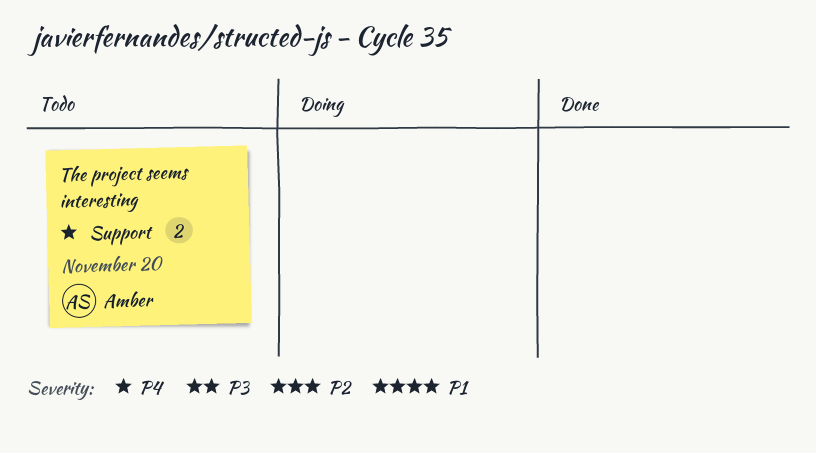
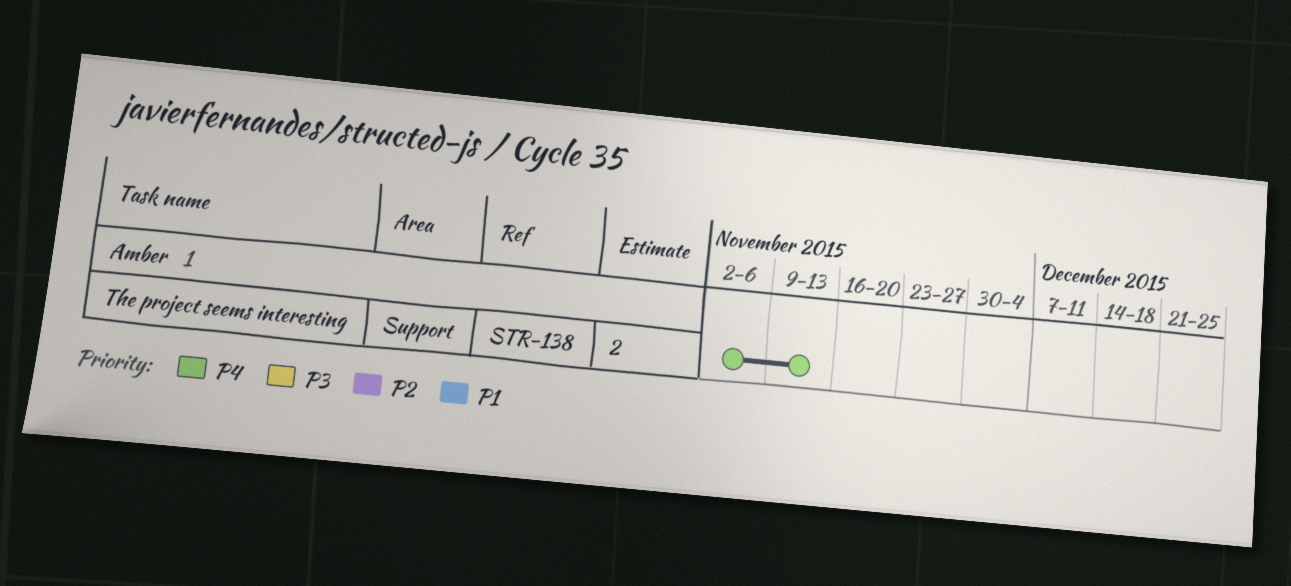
The project seems interesting, due: Nov 20 -> Nov 13

